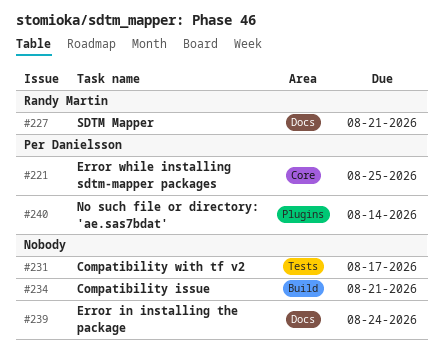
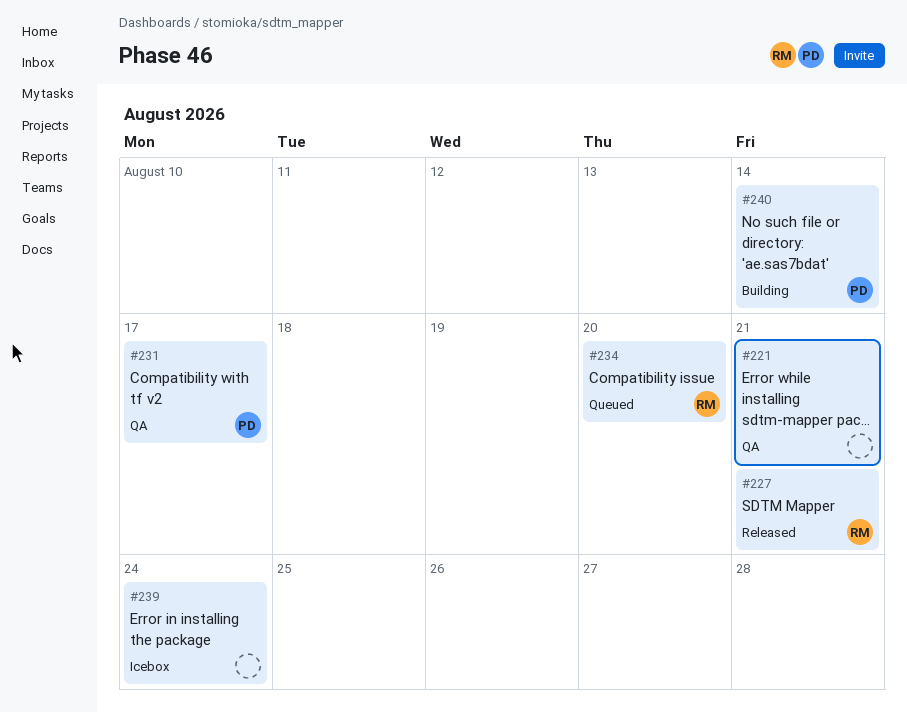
#221, owner: Per Danielsson -> none
#221, due: Aug 25 -> Aug 21
#231, owner: none -> Per Danielsson
#234, owner: none -> Randy Martin
#234, due: Aug 21 -> Aug 20

